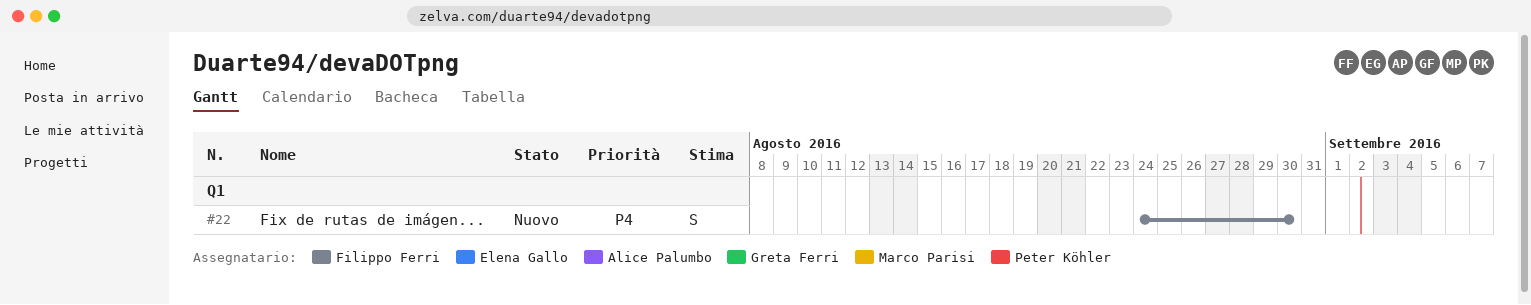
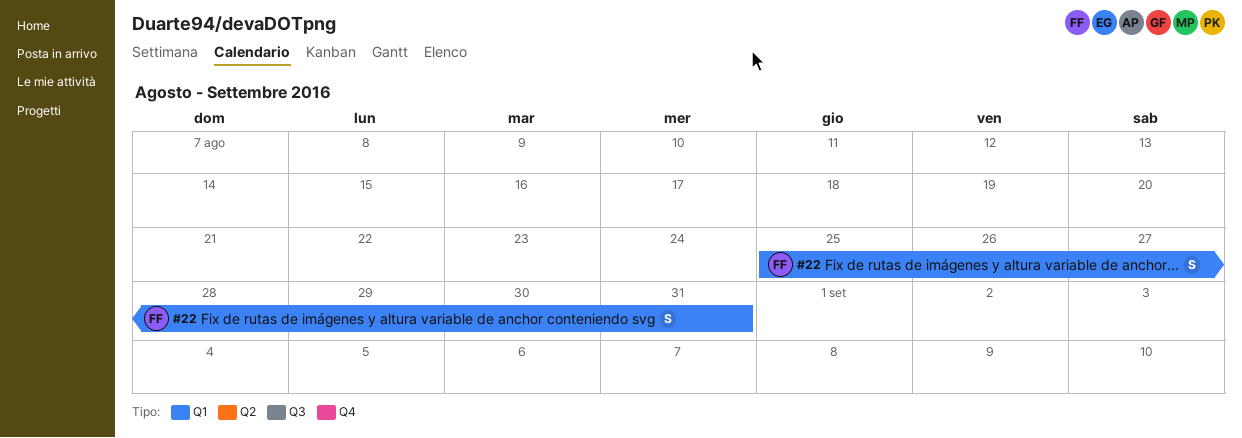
#22, start: Aug 24 -> Aug 25
#22, due: Aug 30 -> Aug 31

